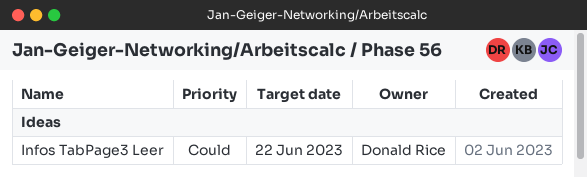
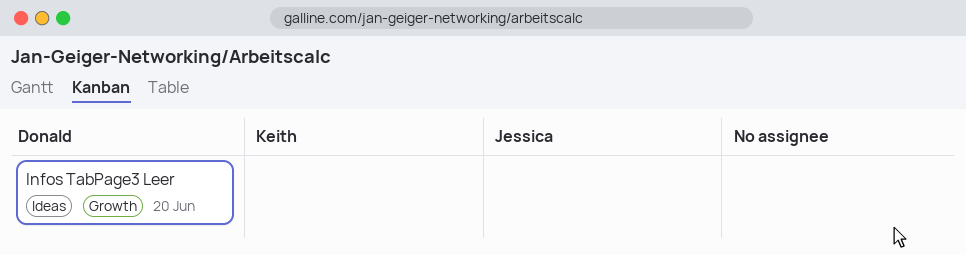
Infos TabPage3 Leer, due: Jun 22 -> Jun 20

